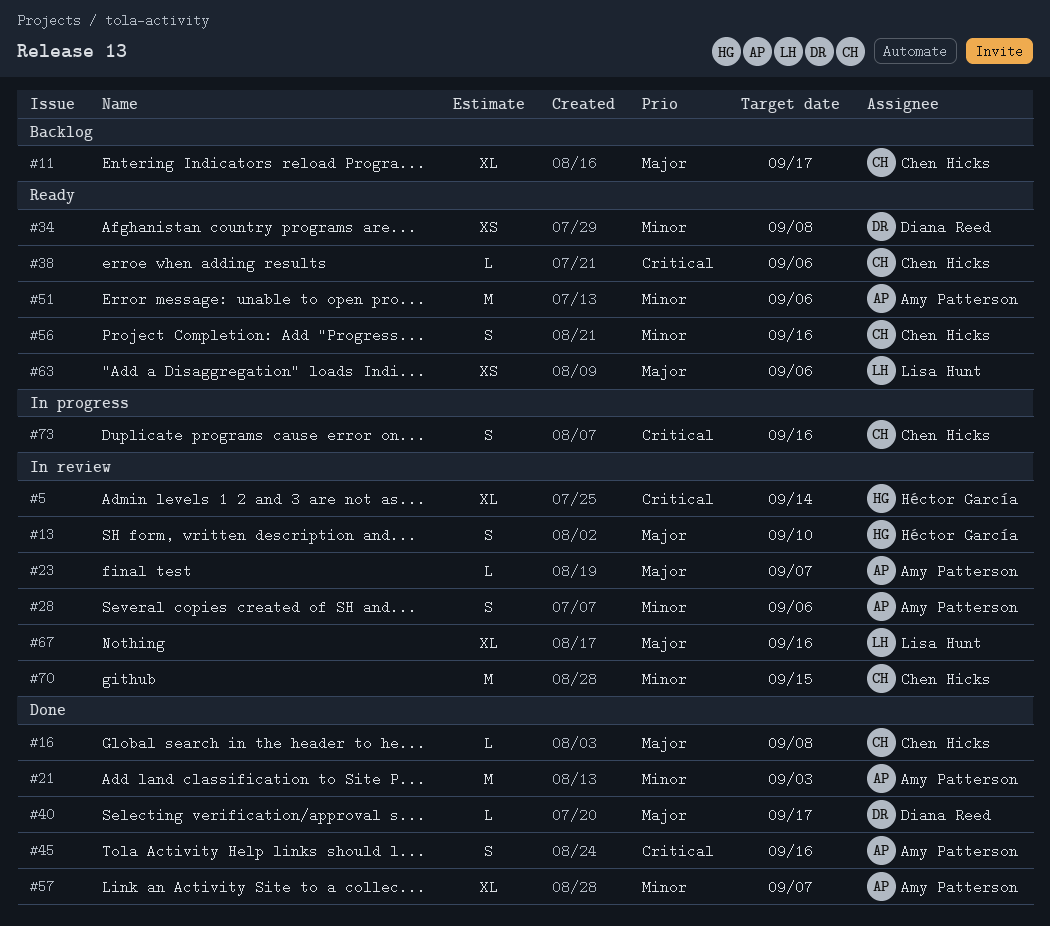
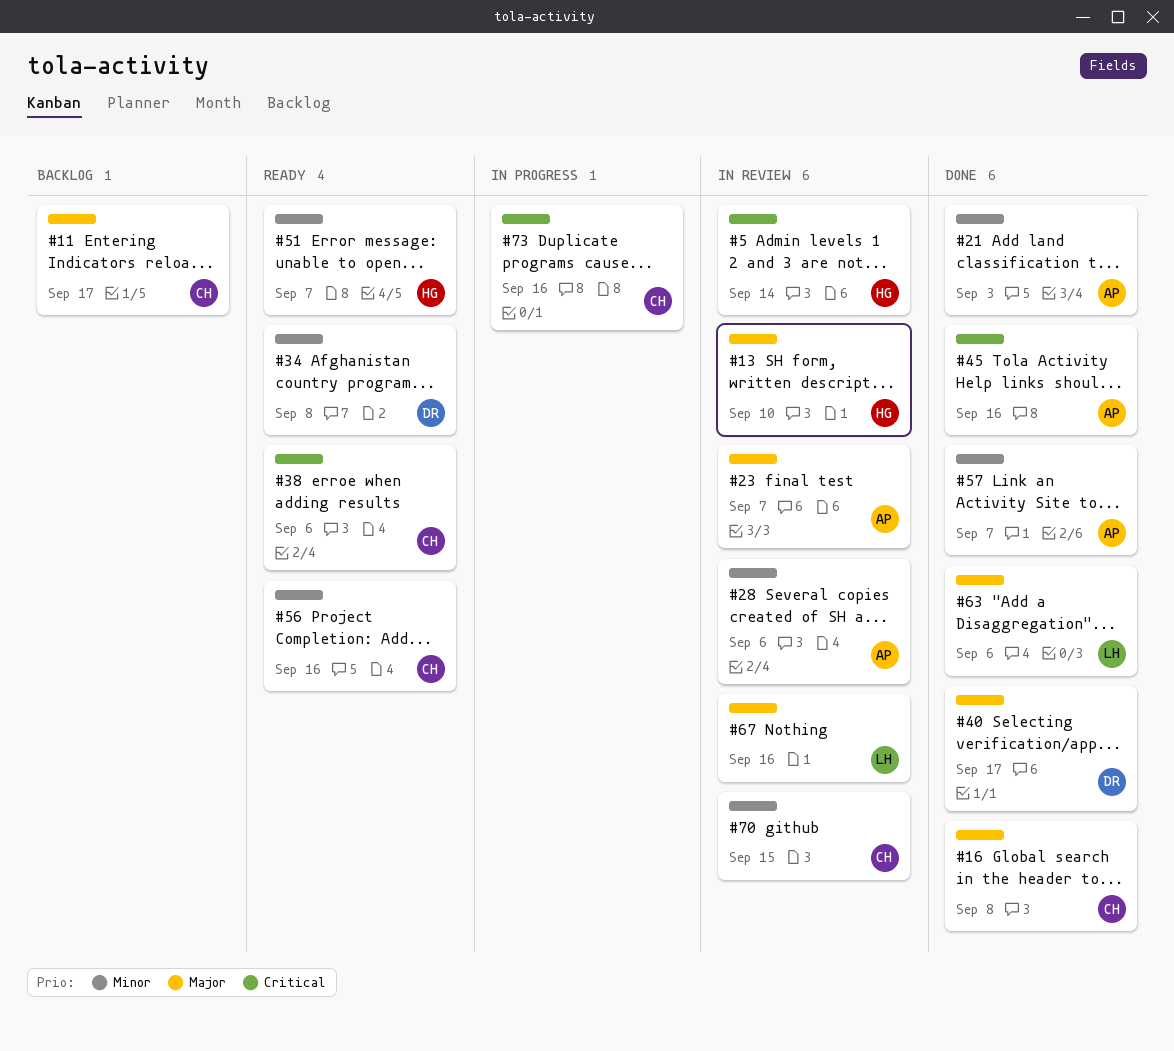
#51, owner: Amy Patterson -> Héctor García
#51, due: Sep 6 -> Sep 7
#63, status: Ready -> Done

